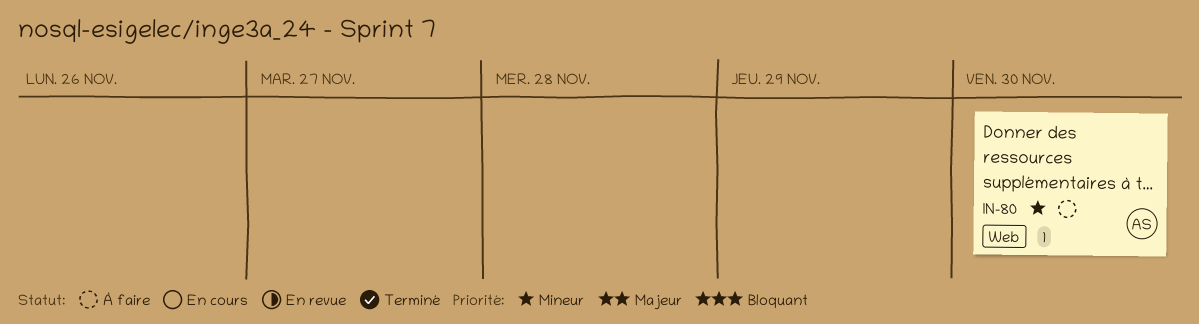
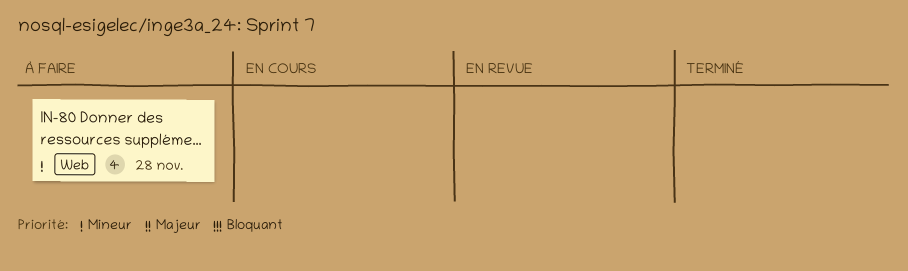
IN-80, estimate: 1 -> 4
IN-80, due: Nov 30 -> Nov 28

